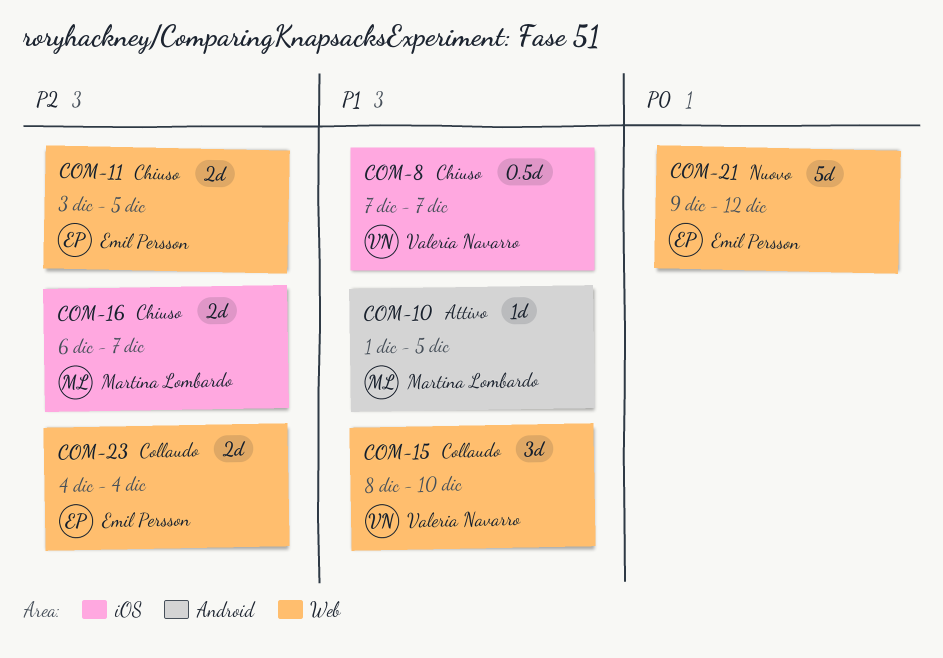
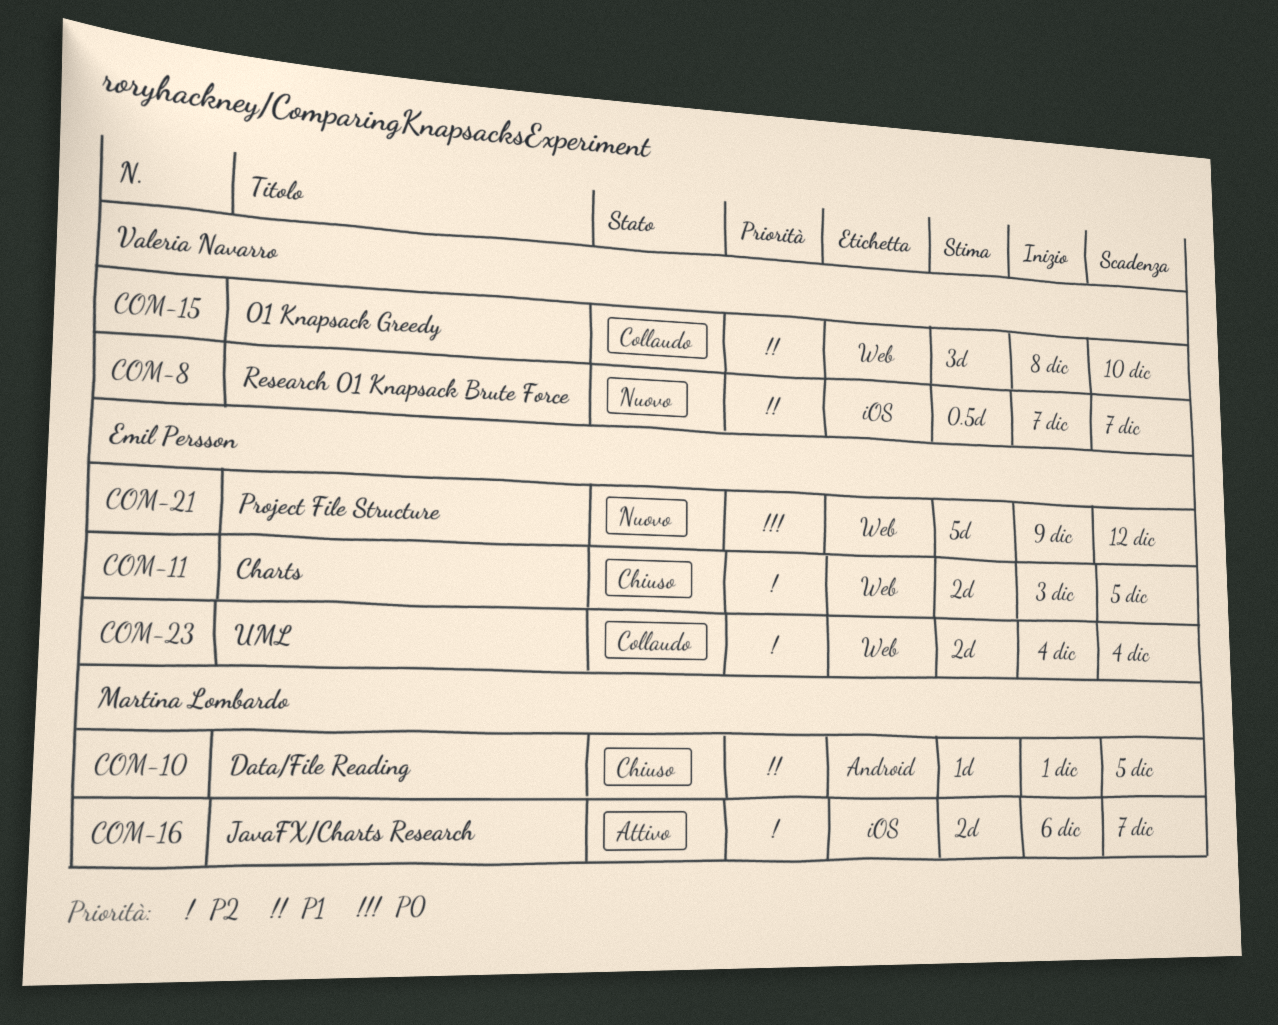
COM-8, status: Chiuso -> Nuovo
COM-10, status: Attivo -> Chiuso
COM-16, status: Chiuso -> Attivo

